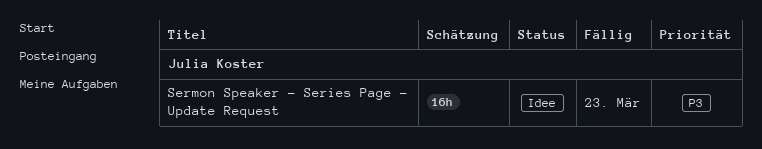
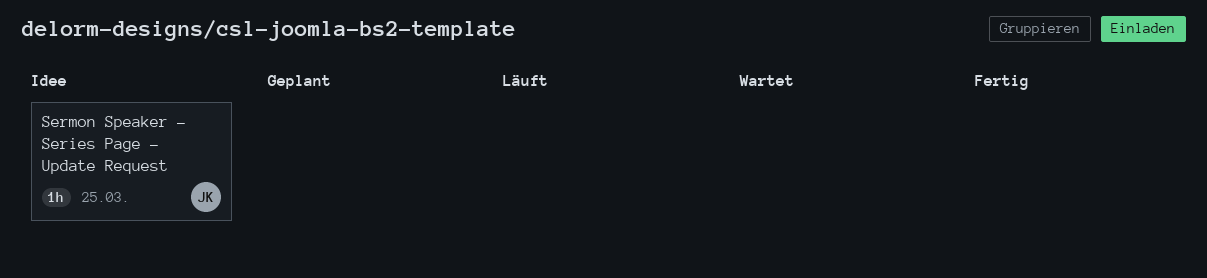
Sermon Speaker - Series Page - Update Request, estimate: 16h -> 1h
Sermon Speaker - Series Page - Update Request, due: Mar 23 -> Mar 25

